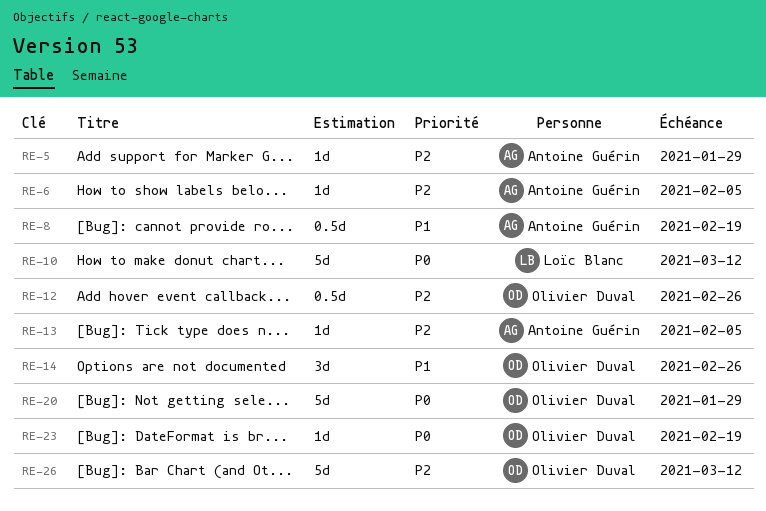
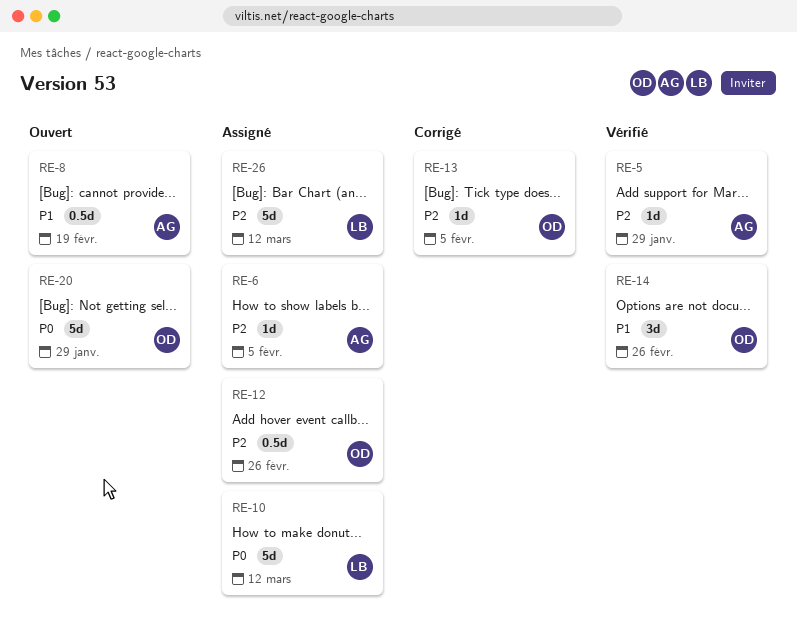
RE-13, owner: Antoine Guérin -> Olivier Duval
RE-23: present -> none
RE-26, owner: Olivier Duval -> Loïc Blanc

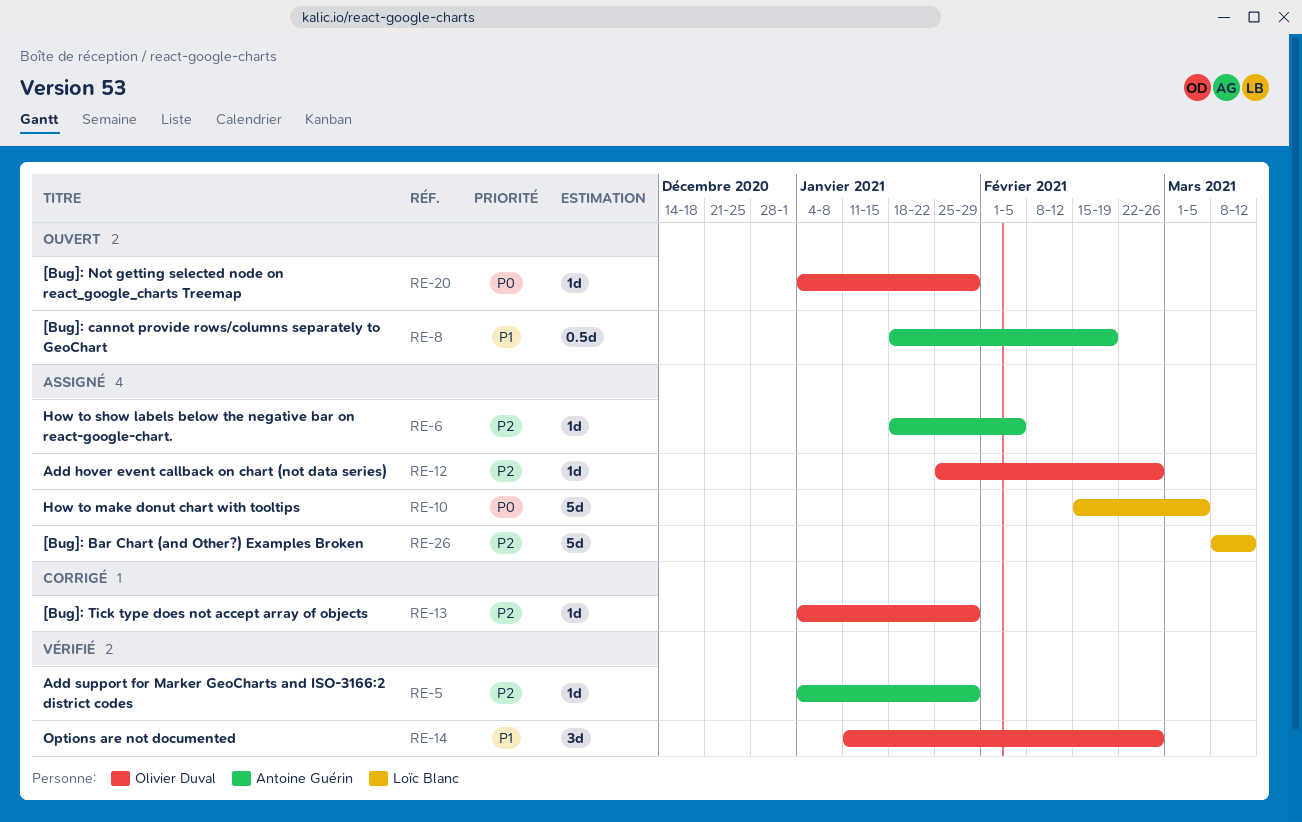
RE-10, due: Mar 12 -> Mar 5
RE-12, estimate: 0.5d -> 1d
RE-13, due: Feb 5 -> Jan 29
RE-20, estimate: 5d -> 1d

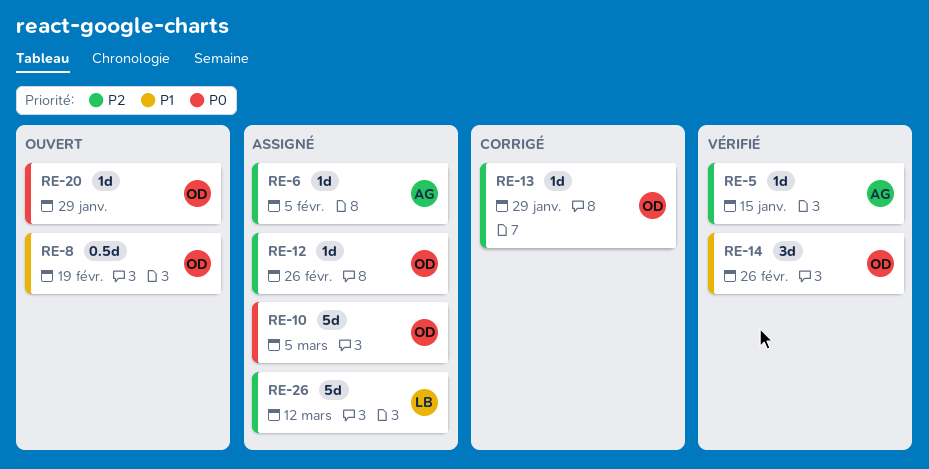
RE-5, due: Jan 29 -> Jan 15
RE-8, owner: Antoine Guérin -> Olivier Duval
RE-10, owner: Loïc Blanc -> Olivier Duval

